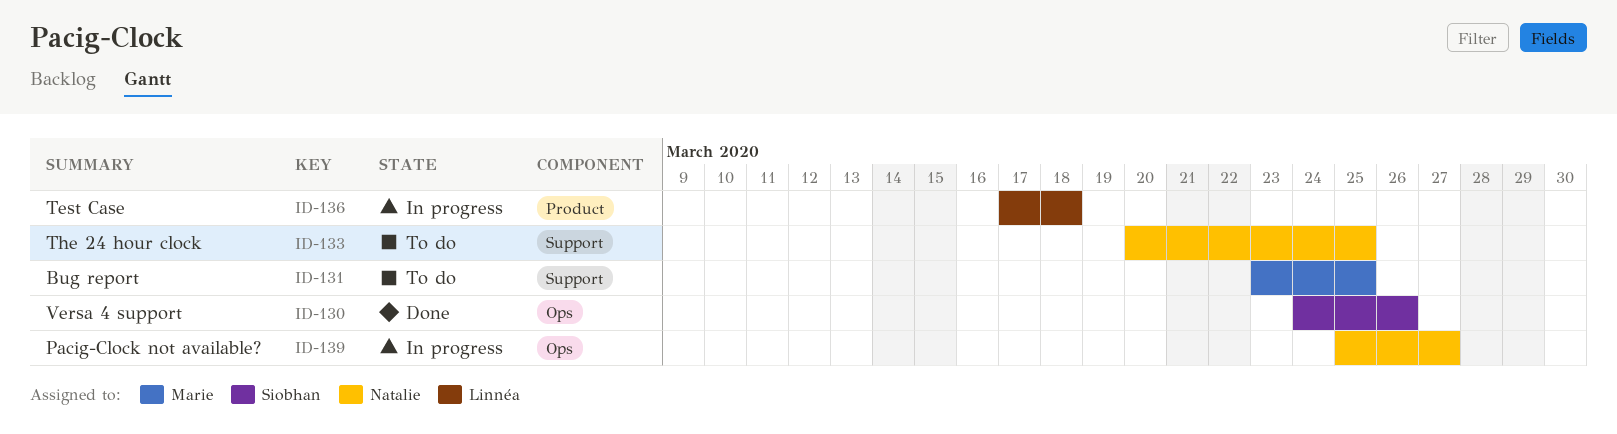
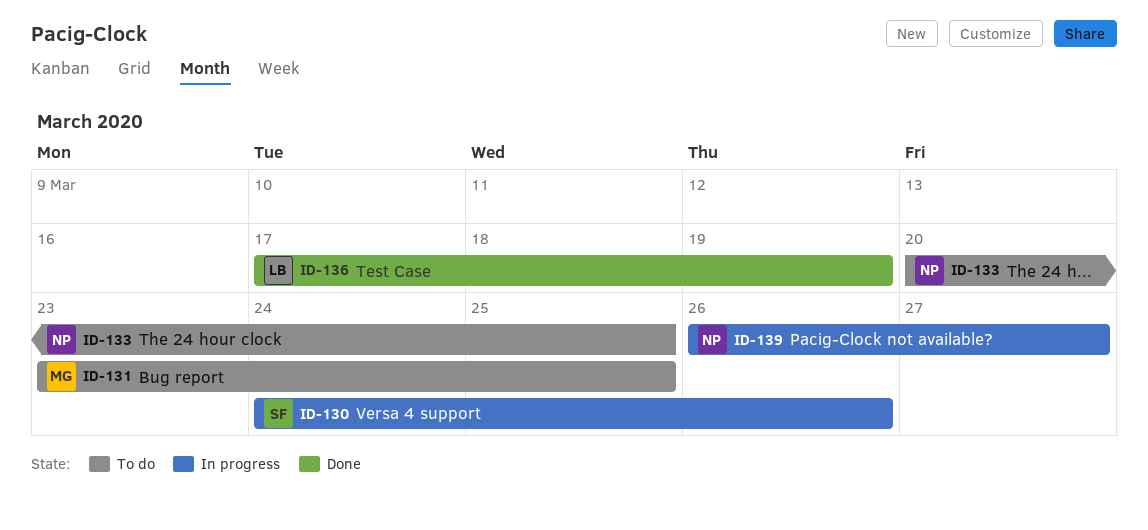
ID-130, status: Done -> In progress
ID-136, status: In progress -> Done
ID-136, due: Mar 18 -> Mar 19
ID-139, start: Mar 25 -> Mar 26

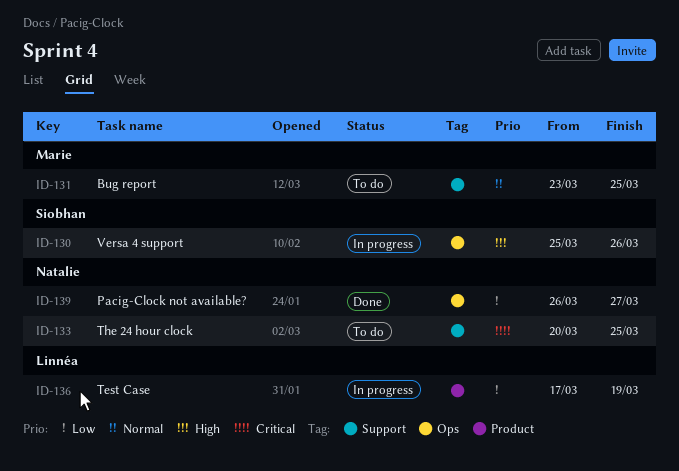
ID-130, start: Mar 24 -> Mar 25
ID-136, status: Done -> In progress
ID-139, status: In progress -> Done

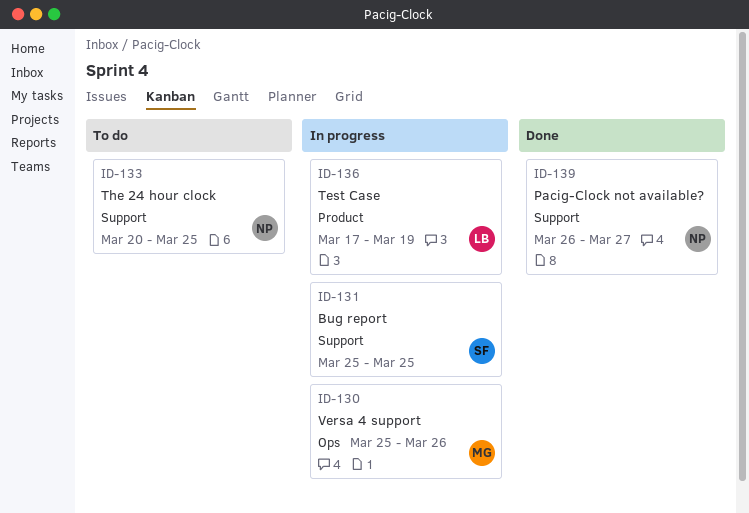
ID-130, owner: Siobhan -> Marie
ID-131, status: To do -> In progress
ID-131, owner: Marie -> Siobhan
ID-131, start: Mar 23 -> Mar 25
ID-139, label: Ops -> Support

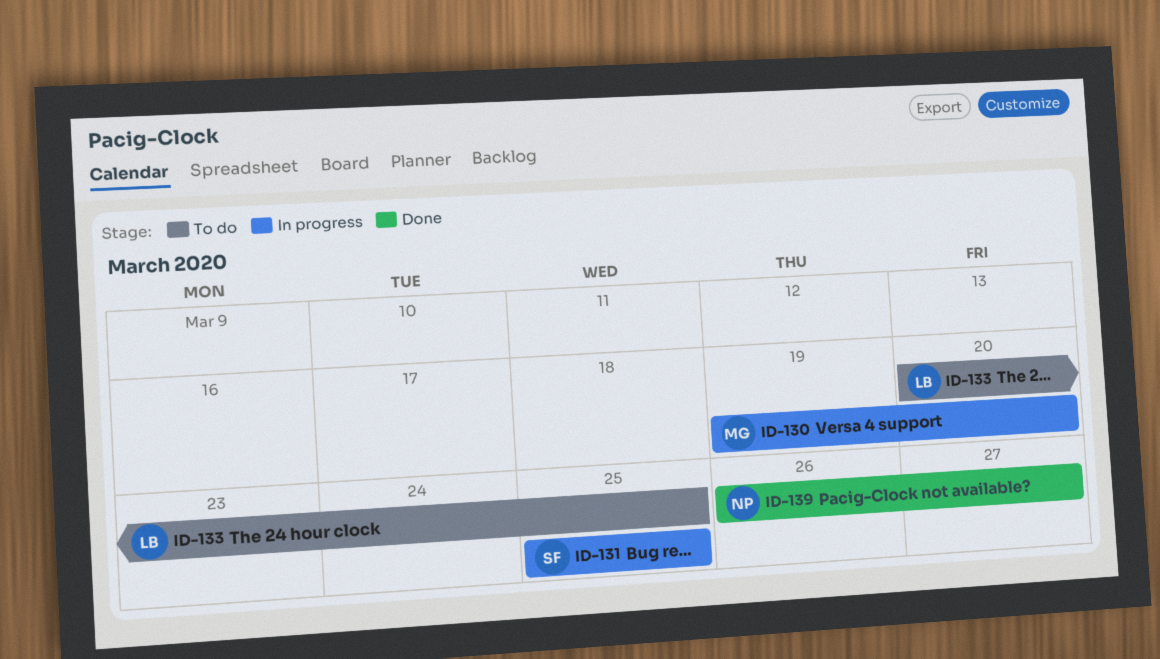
ID-130, start: Mar 25 -> Mar 19
ID-130, due: Mar 26 -> Mar 20
ID-133, owner: NP -> LB
ID-136: present -> none

